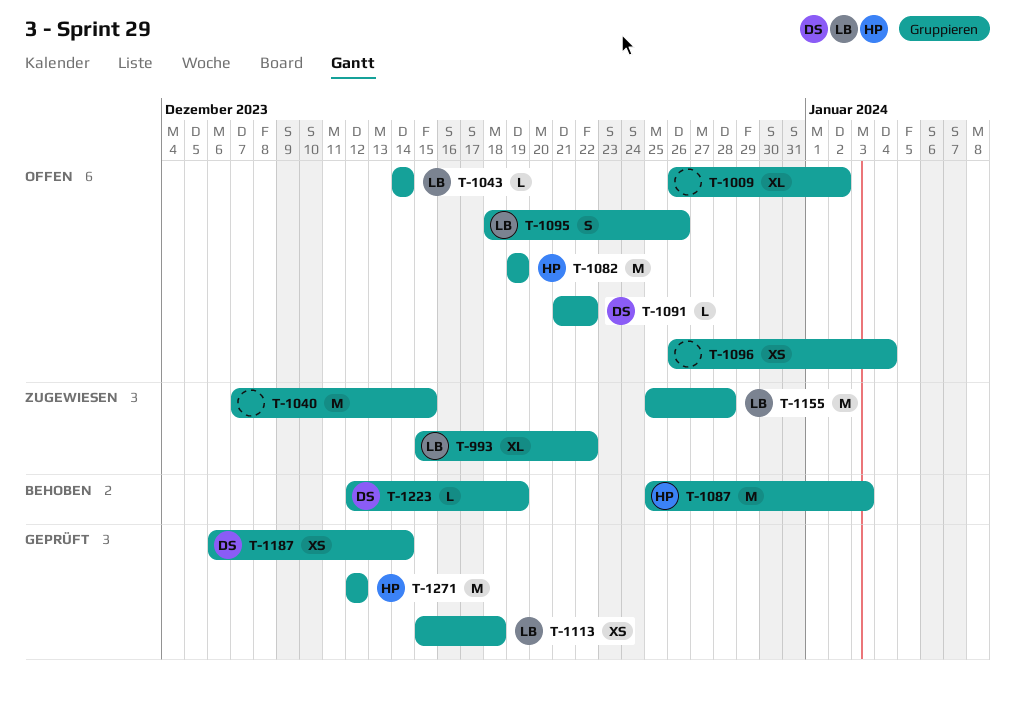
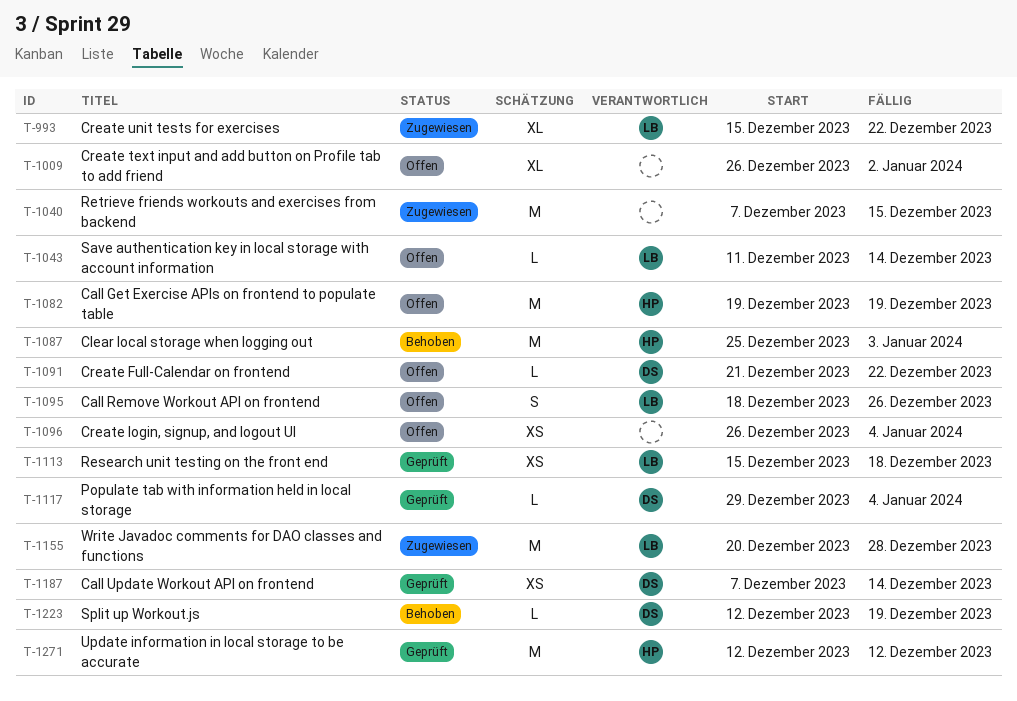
T-1043, start: Dec 14 -> Dec 11
T-1117: none -> present
T-1155, start: Dec 25 -> Dec 20
T-1187, start: Dec 6 -> Dec 7

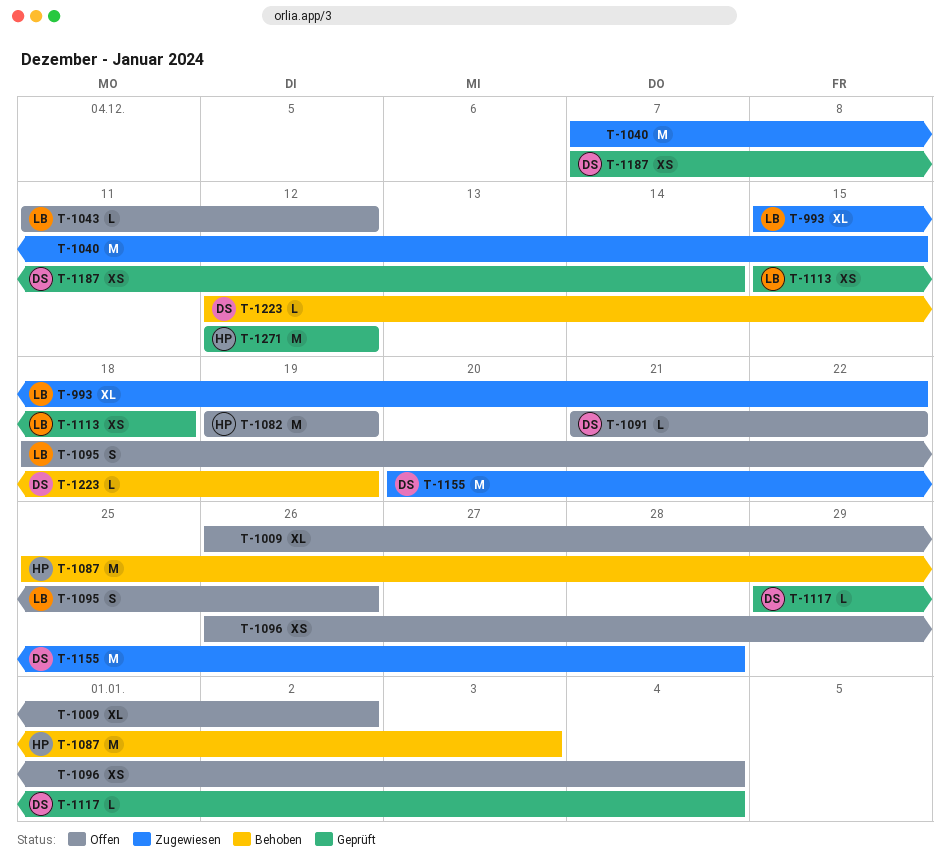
T-1043, due: Dec 14 -> Dec 12
T-1155, owner: LB -> DS

